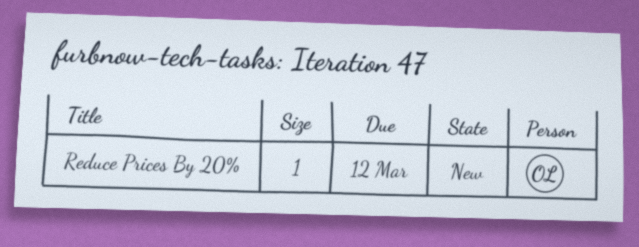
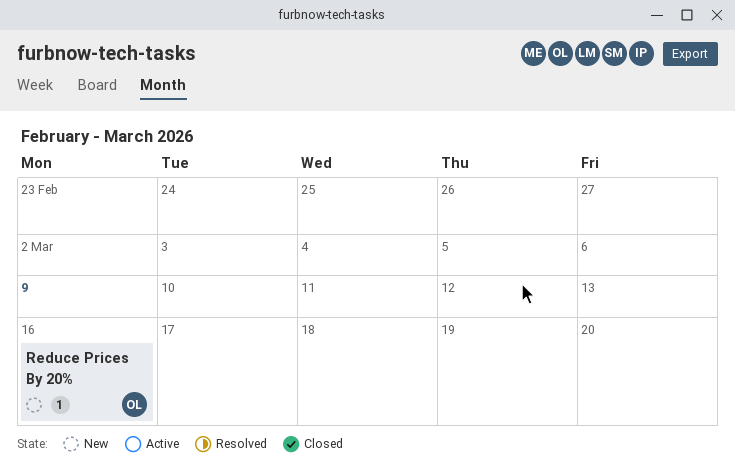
Reduce Prices By 20%, due: Mar 12 -> Mar 16

